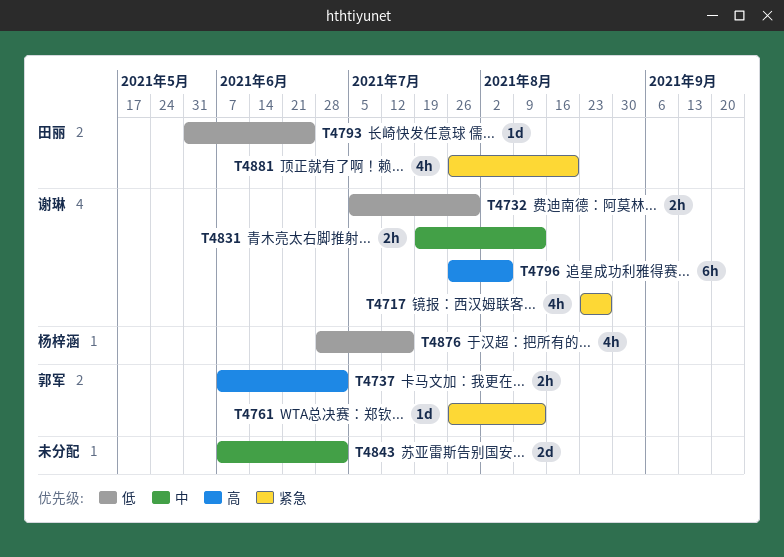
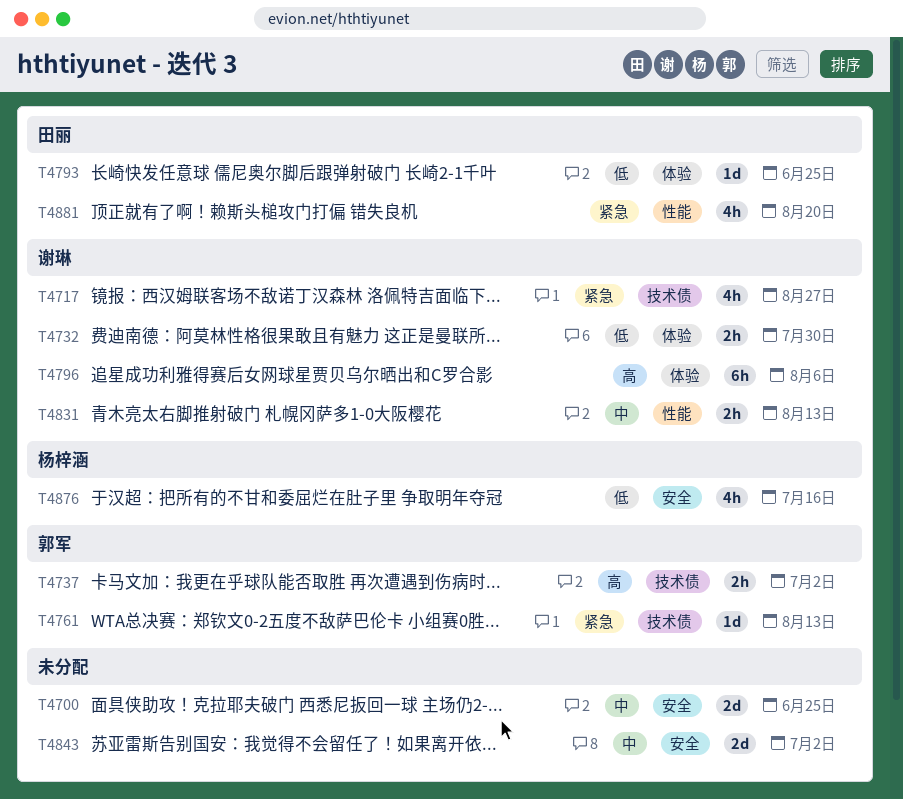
T4700: none -> present

